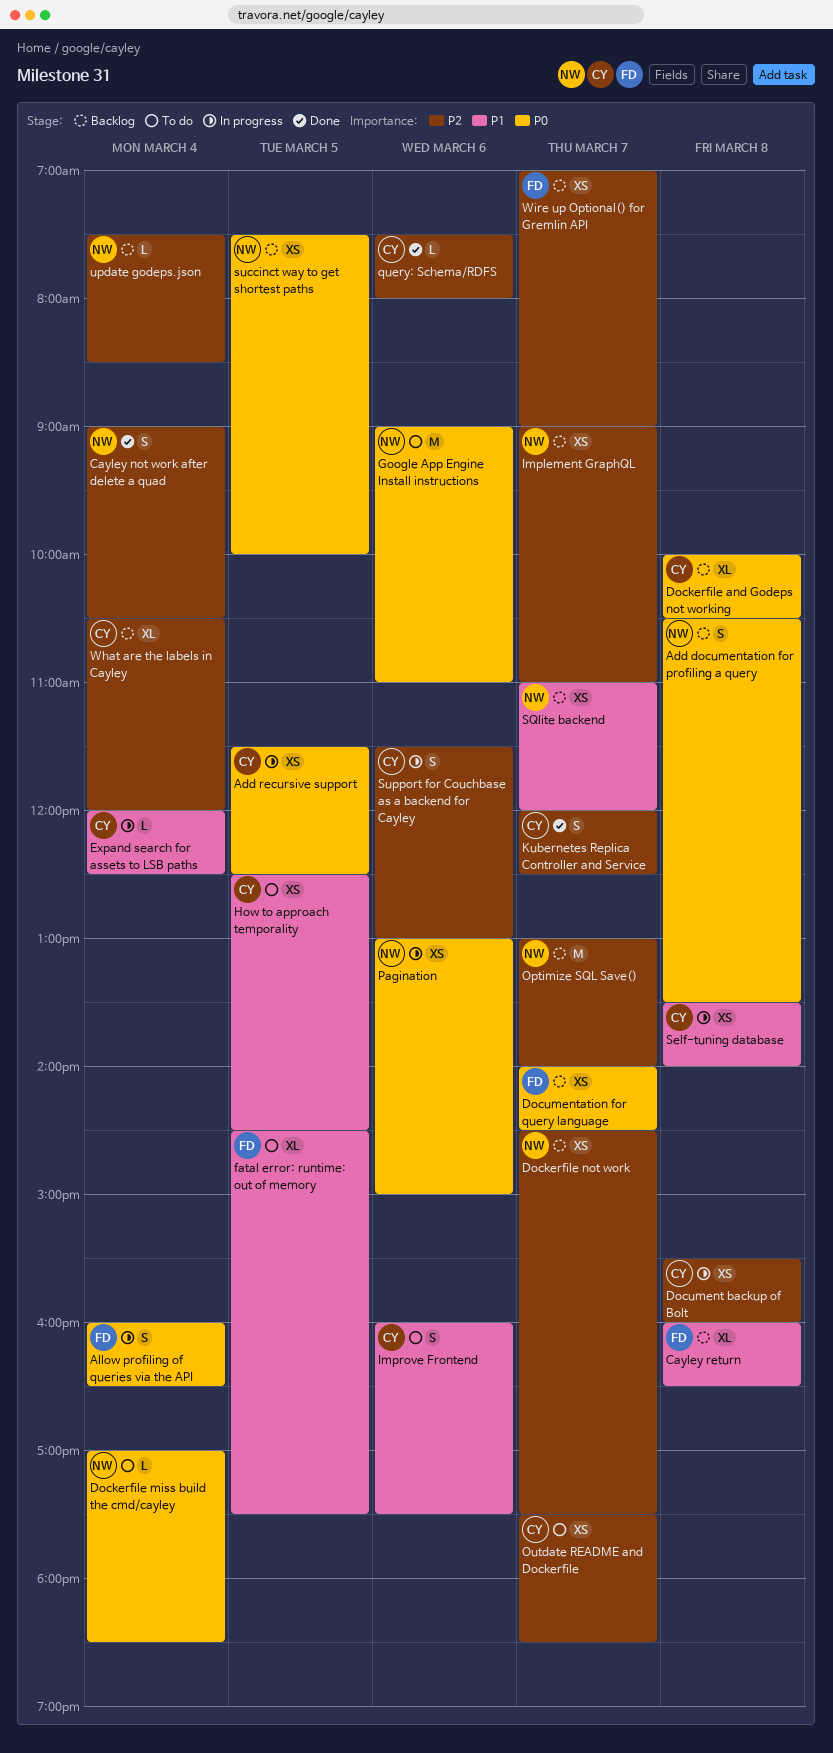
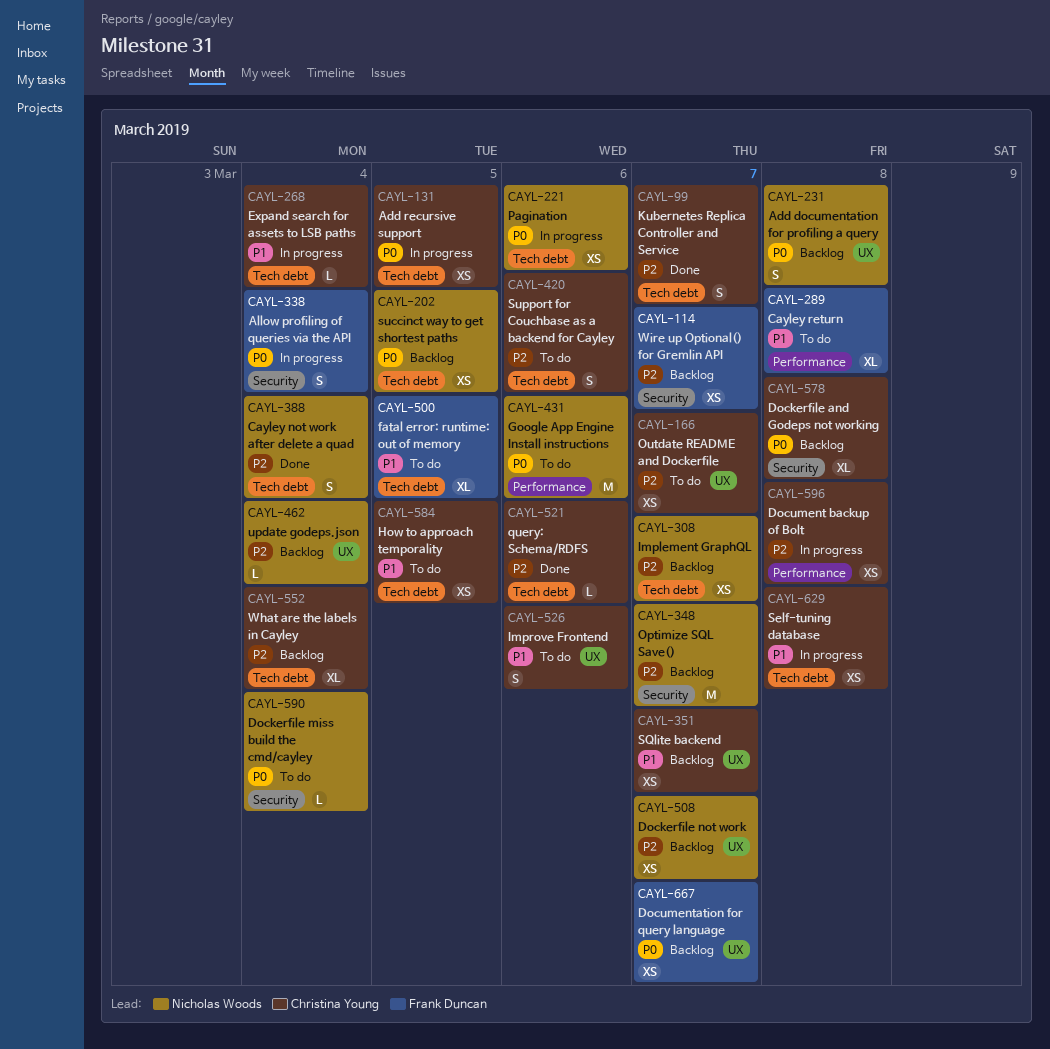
Cayley return, status: Backlog -> To do
SQlite backend, owner: Nicholas Woods -> Christina Young
Support for Couchbase as a backend for Cayley, status: In progress -> To do

